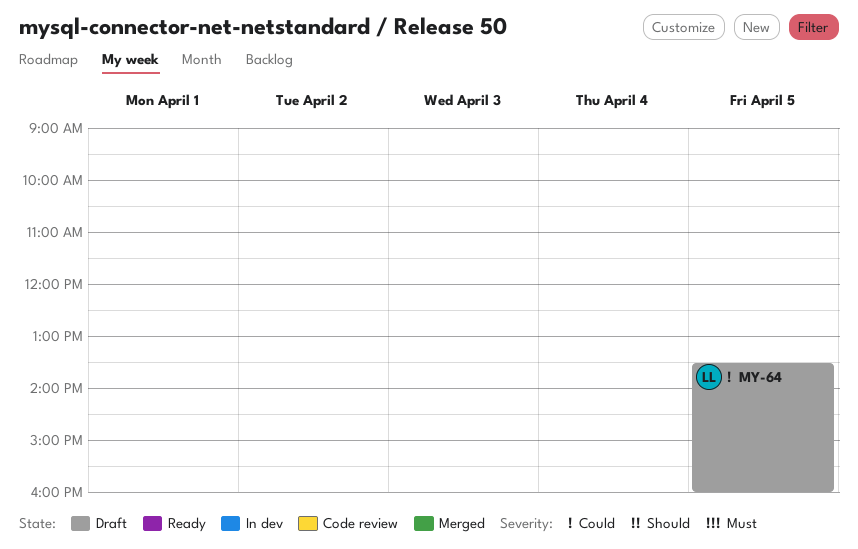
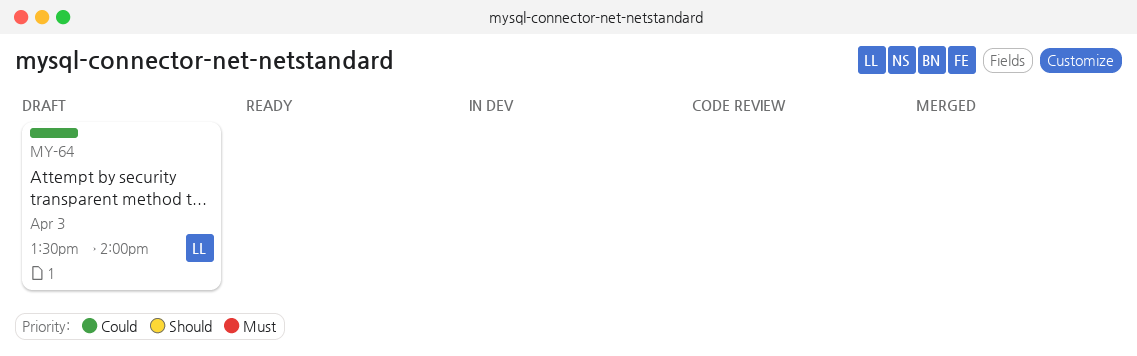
MY-64, day: Apr 5 -> Apr 3
MY-64, ends: 16:00 -> 14:00

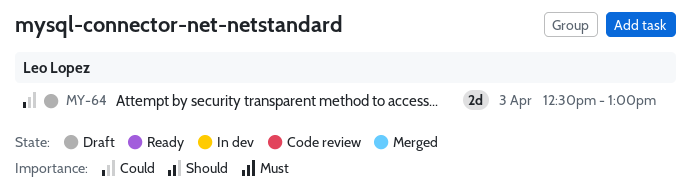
MY-64, begins: 13:30 -> 12:30
MY-64, ends: 14:00 -> 13:00

